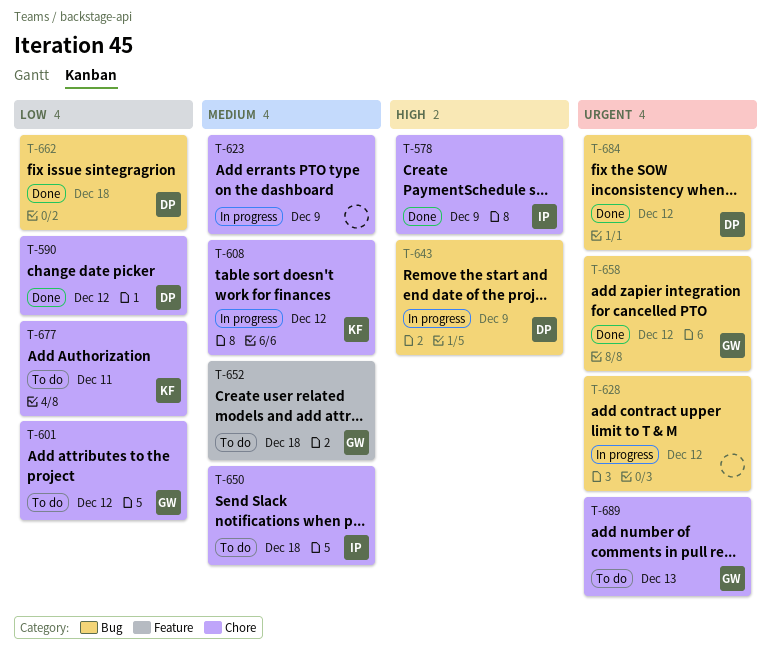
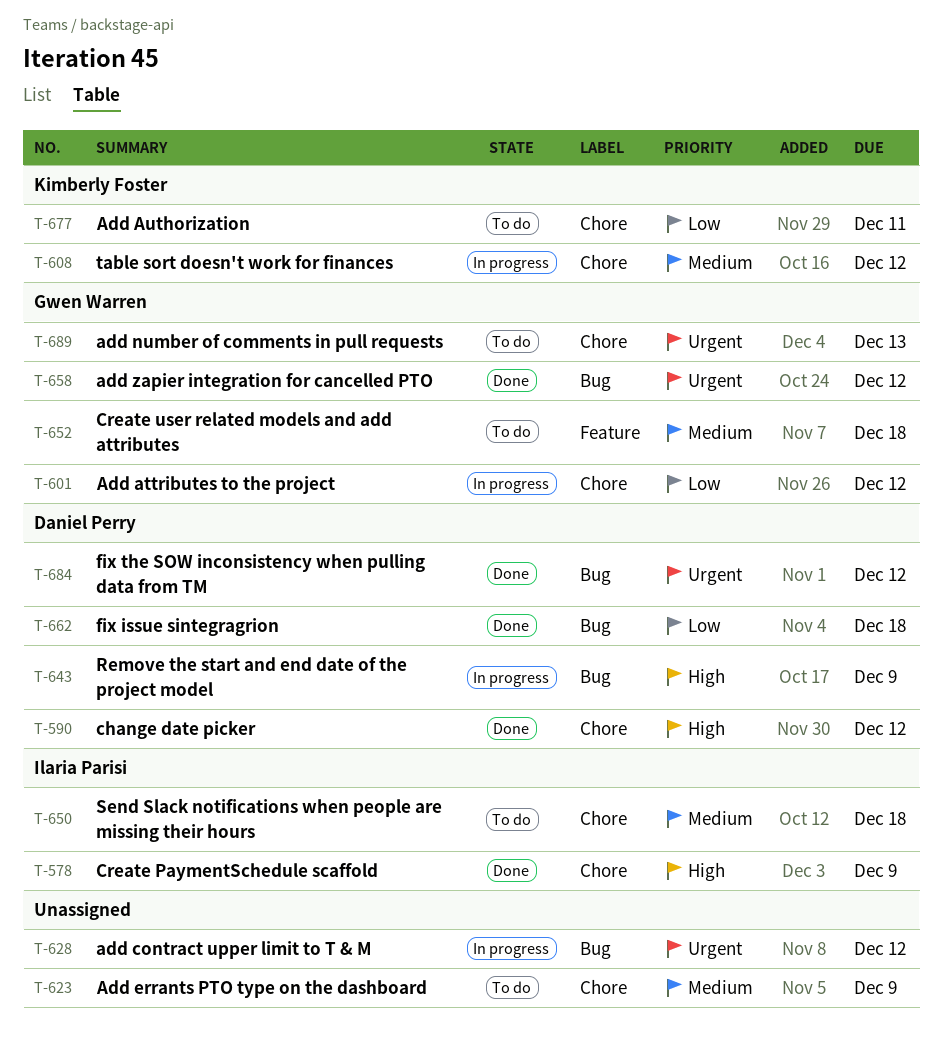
T-590, priority: Low -> High
T-601, status: To do -> In progress
T-623, status: In progress -> To do

